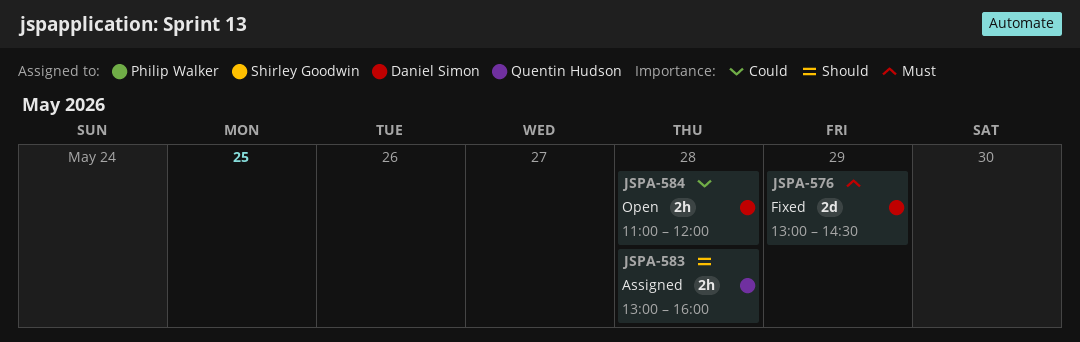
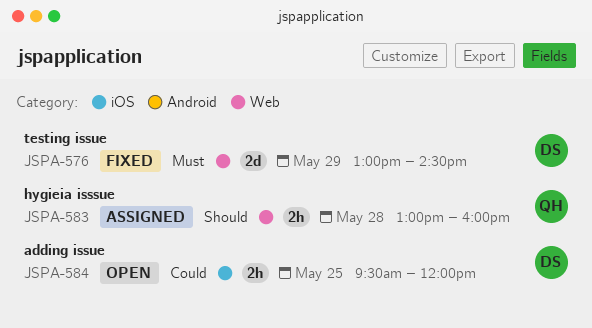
JSPA-584, day: May 28 -> May 25
JSPA-584, begins: 11:00 -> 09:30

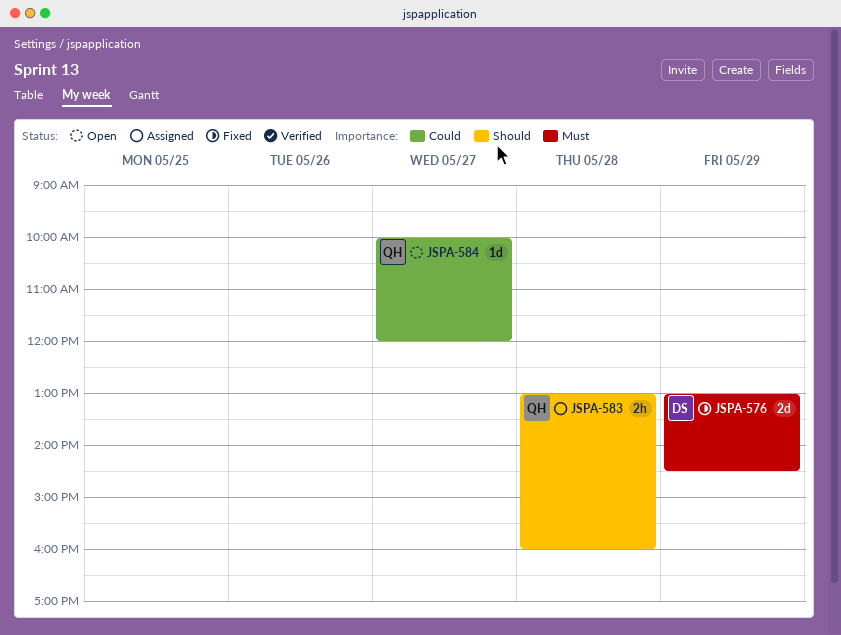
JSPA-584, owner: DS -> QH
JSPA-584, estimate: 2h -> 1d
JSPA-584, day: May 25 -> May 27
JSPA-584, begins: 09:30 -> 10:00

